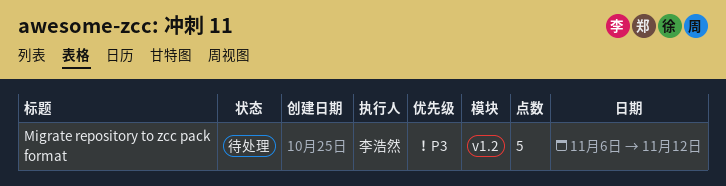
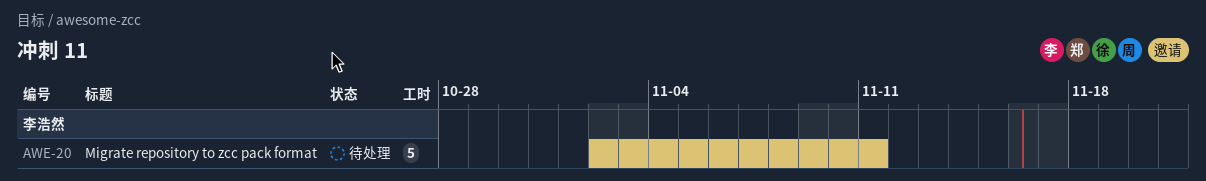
Migrate repository to zcc pack format, start: Nov 6 -> Nov 2
Migrate repository to zcc pack format, due: Nov 12 -> Nov 11

